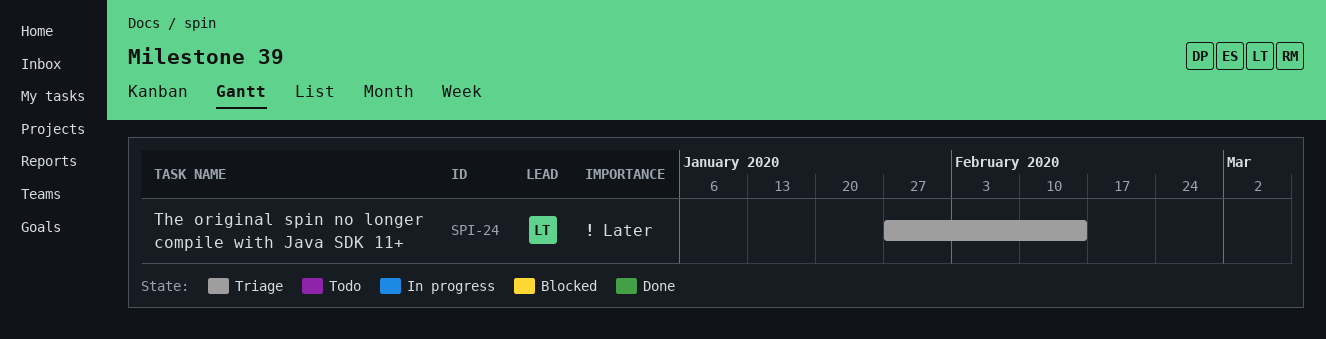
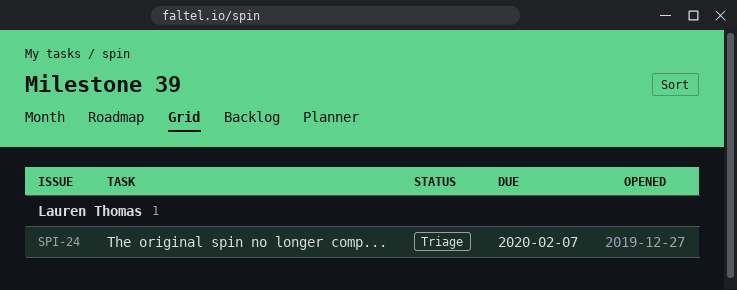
SPI-24, due: Feb 14 -> Feb 7

